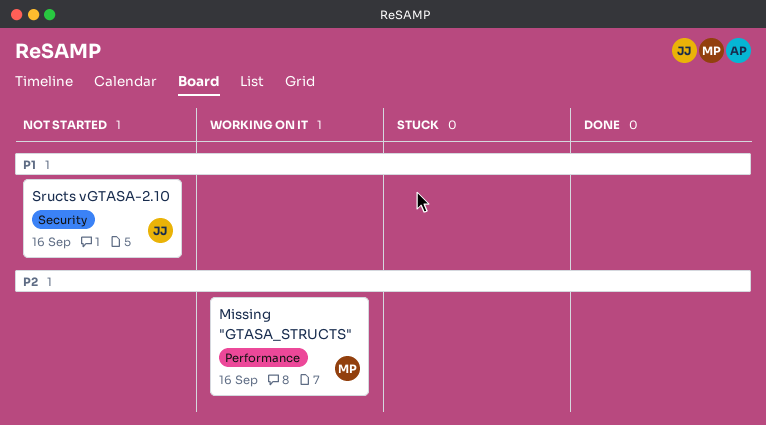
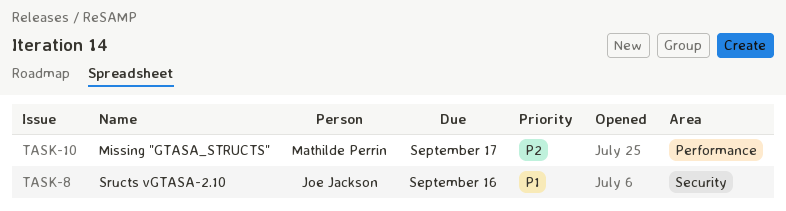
Missing "GTASA_STRUCTS", due: Sep 16 -> Sep 17

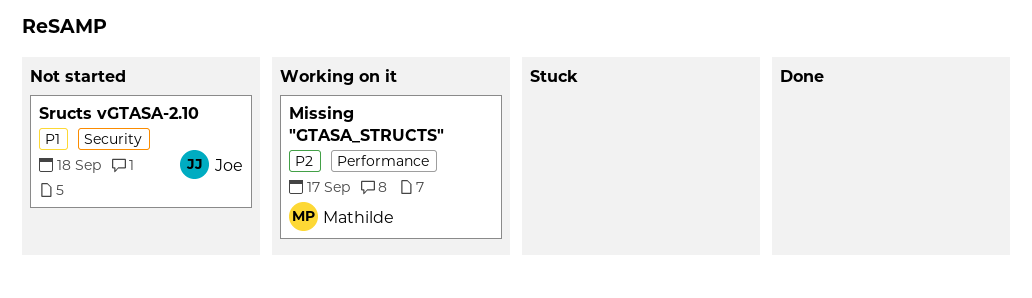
Sructs vGTASA-2.10, due: Sep 16 -> Sep 18

